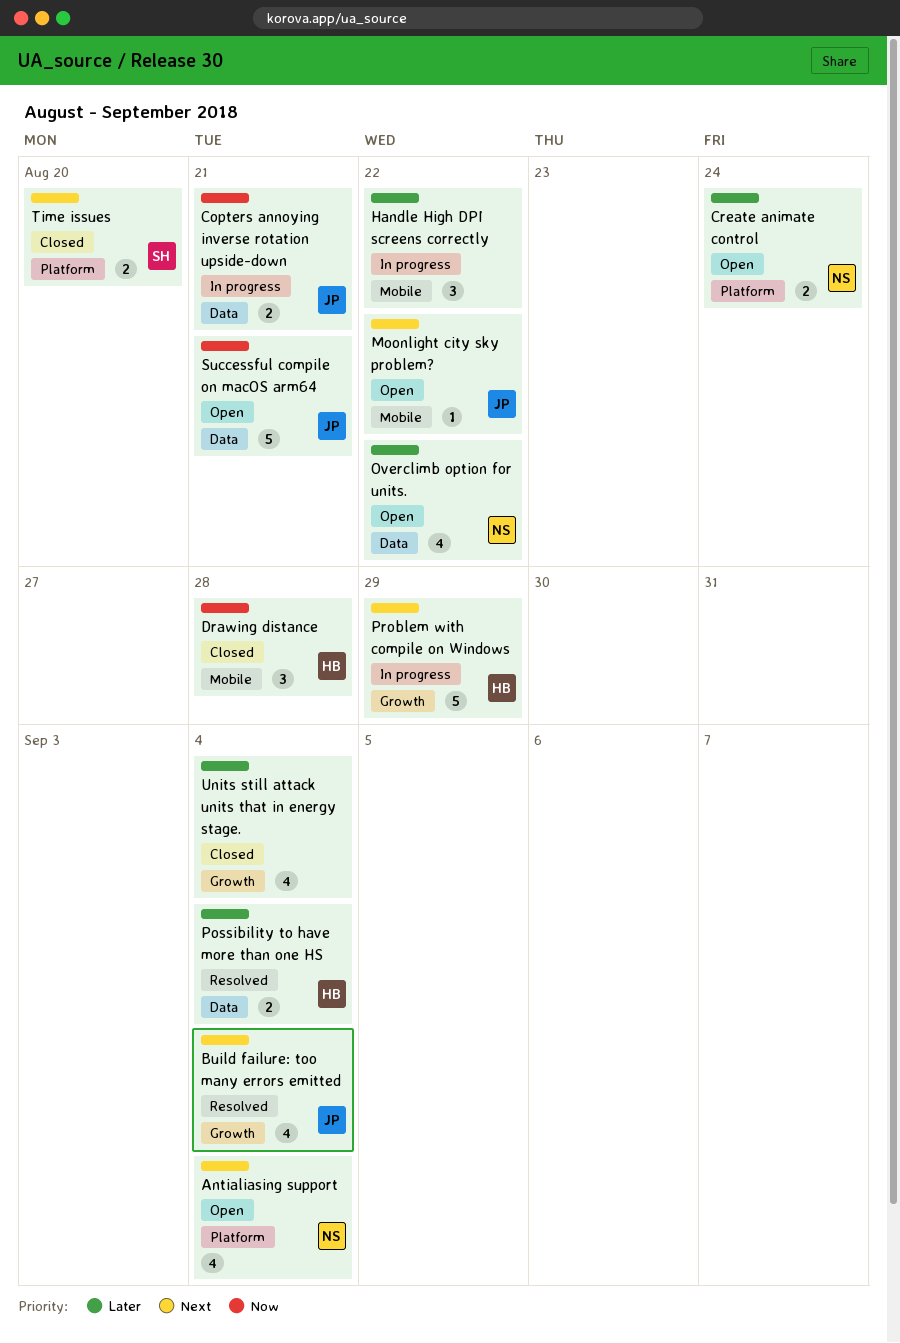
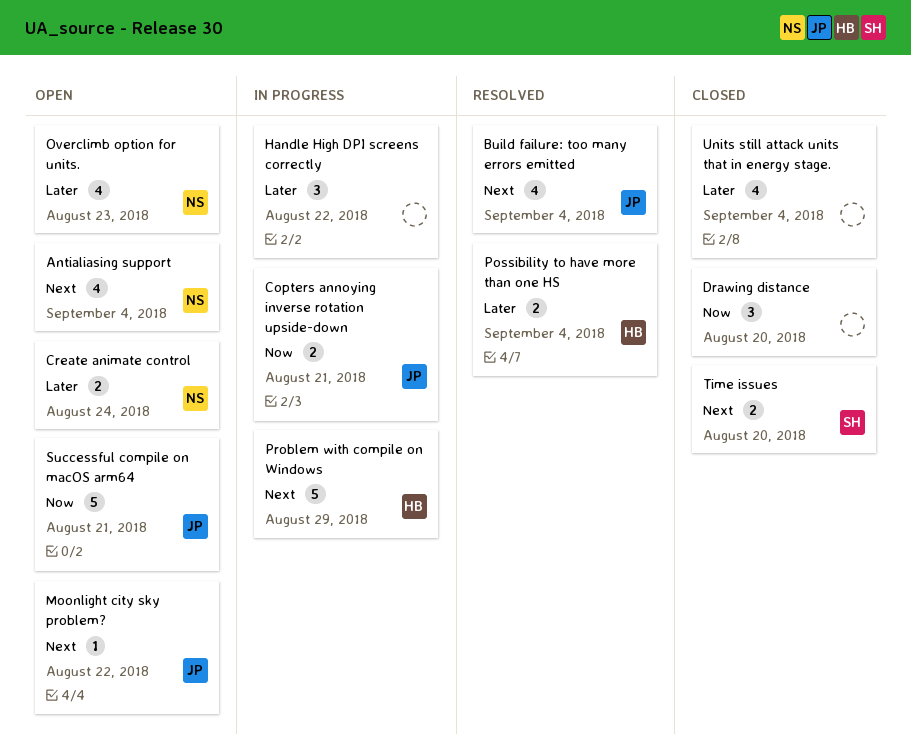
Drawing distance, owner: HB -> none
Drawing distance, due: Aug 28 -> Aug 20
Overclimb option for units., due: Aug 22 -> Aug 23

